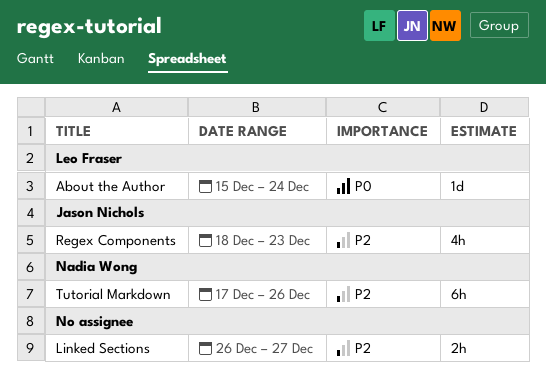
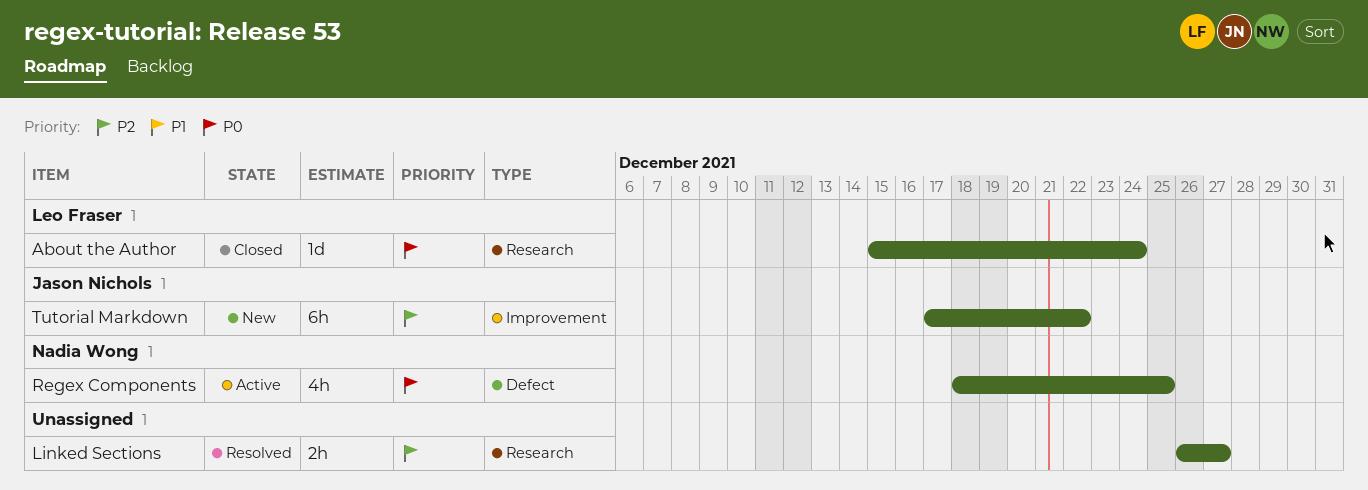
Regex Components, owner: Jason Nichols -> Nadia Wong
Regex Components, priority: P2 -> P0
Regex Components, due: Dec 23 -> Dec 25
Tutorial Markdown, owner: Nadia Wong -> Jason Nichols
Tutorial Markdown, due: Dec 26 -> Dec 22

